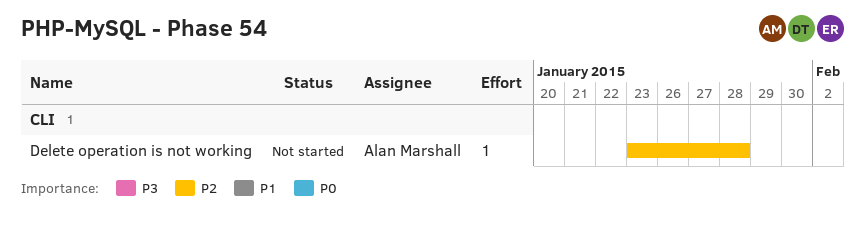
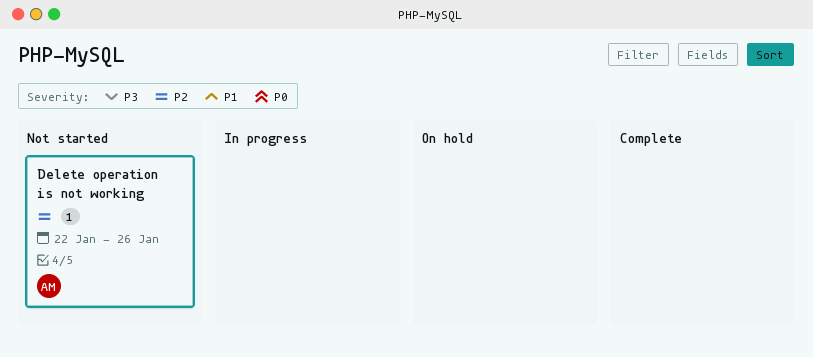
Delete operation is not working, start: Jan 23 -> Jan 22
Delete operation is not working, due: Jan 28 -> Jan 26

